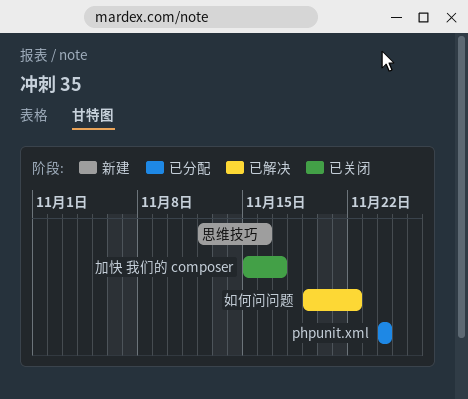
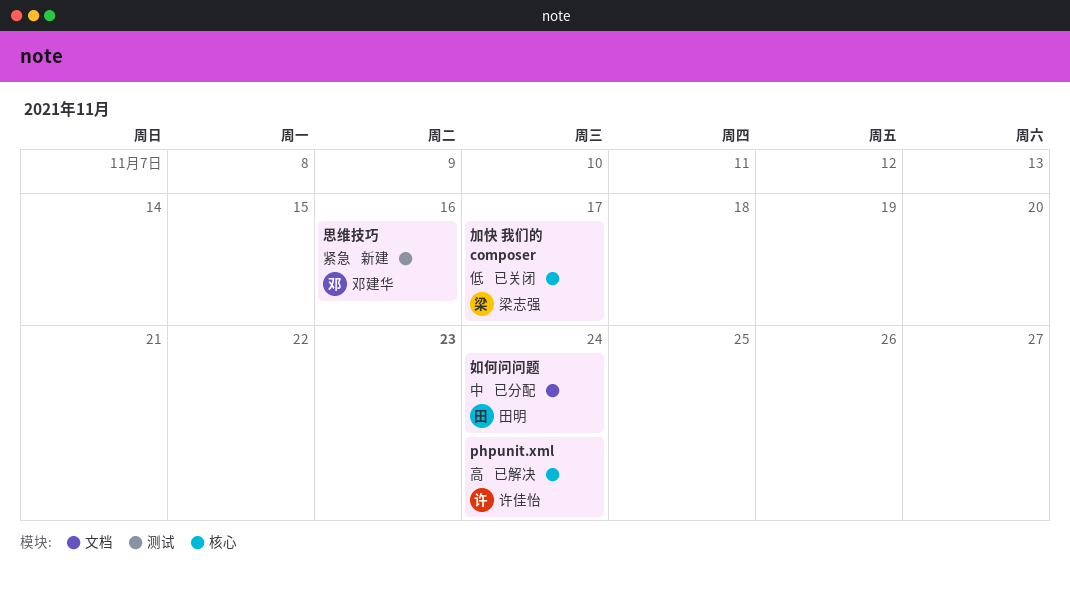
phpunit.xml, status: 已分配 -> 已解决
如何问问题, status: 已解决 -> 已分配
如何问问题, due: Nov 22 -> Nov 24

